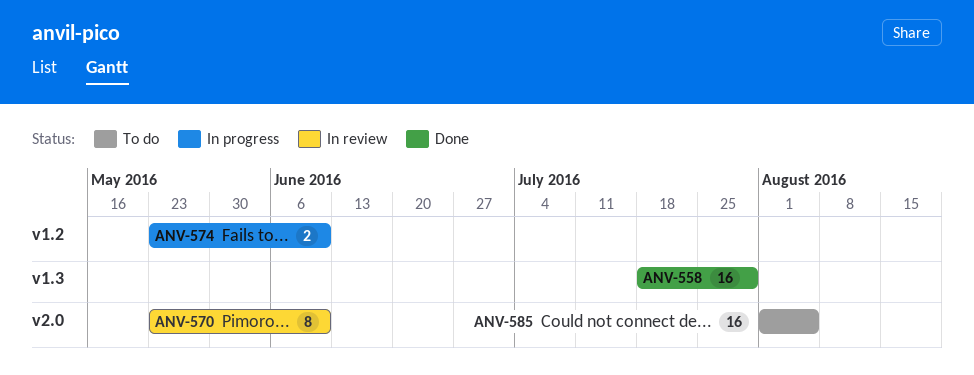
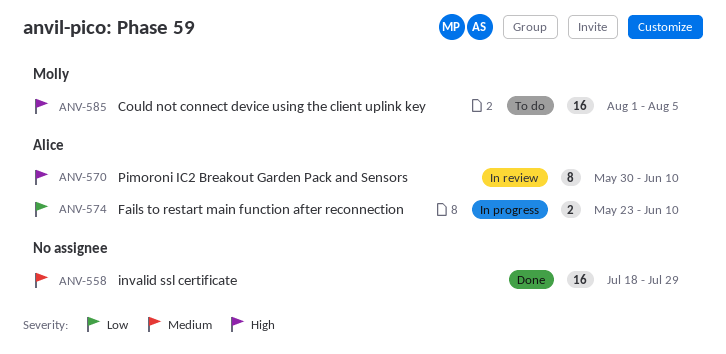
ANV-570, start: May 23 -> May 30

